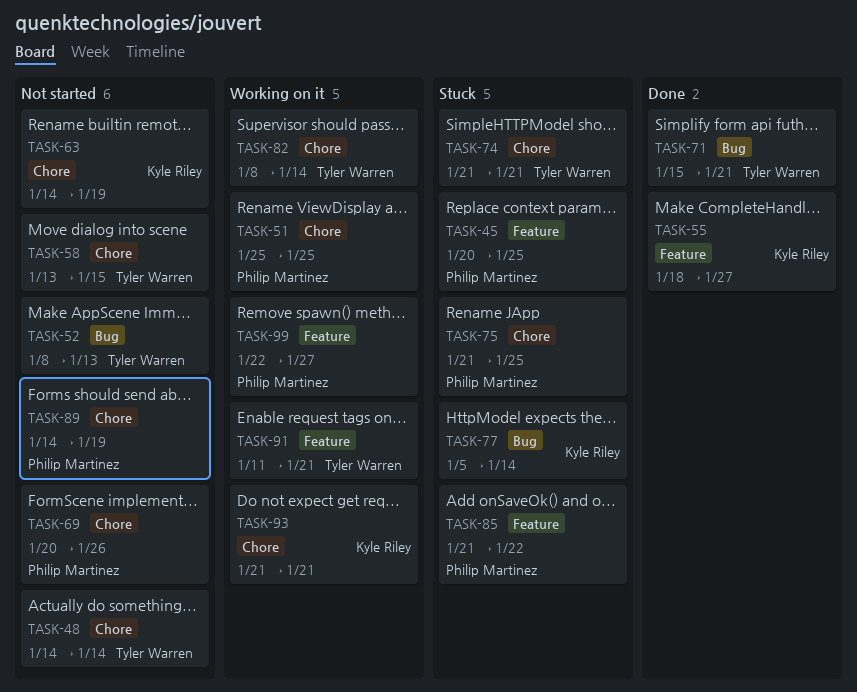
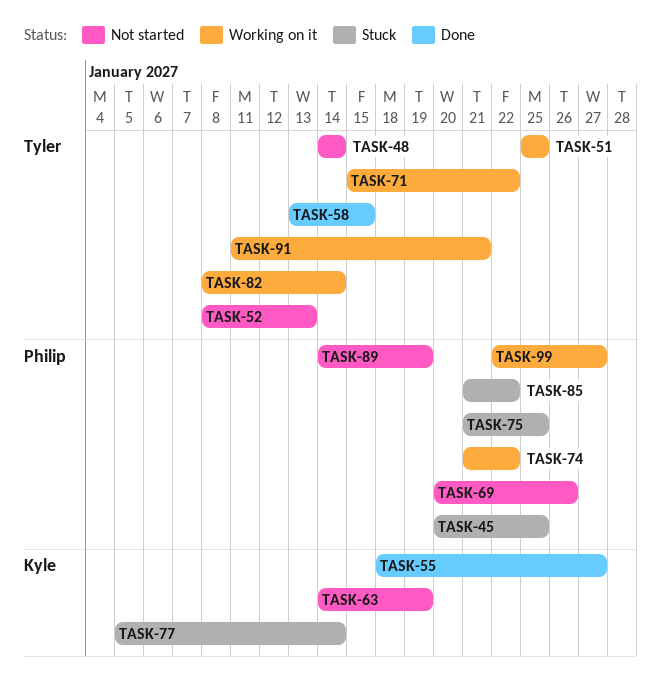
TASK-51, owner: Philip Martinez -> Tyler Warren
TASK-58, status: Not started -> Done
TASK-71, status: Done -> Working on it
TASK-71, due: Jan 21 -> Jan 22
TASK-74, status: Stuck -> Working on it
TASK-74, owner: Tyler Warren -> Philip Martinez
TASK-74, due: Jan 21 -> Jan 22
TASK-93: present -> none

